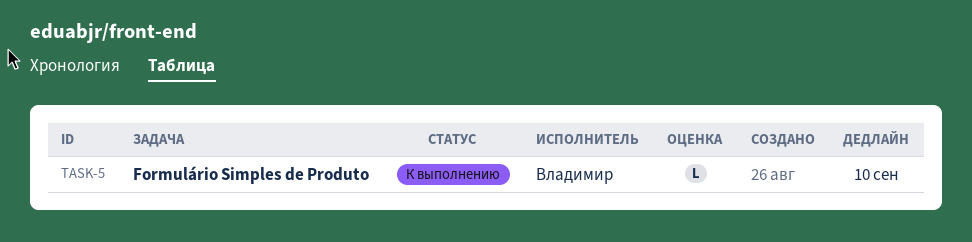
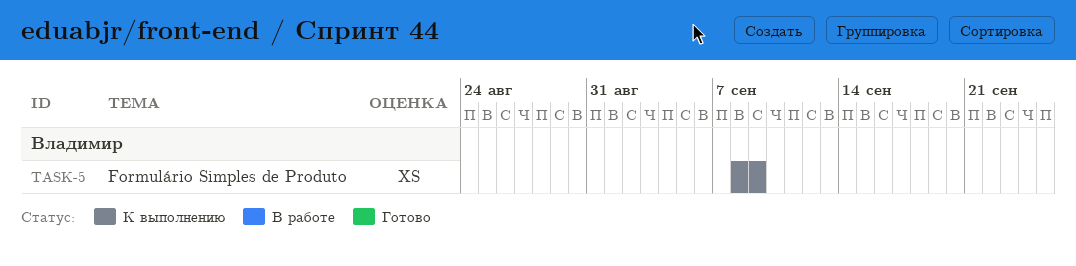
TASK-5, estimate: L -> XS
TASK-5, due: Sep 10 -> Sep 9

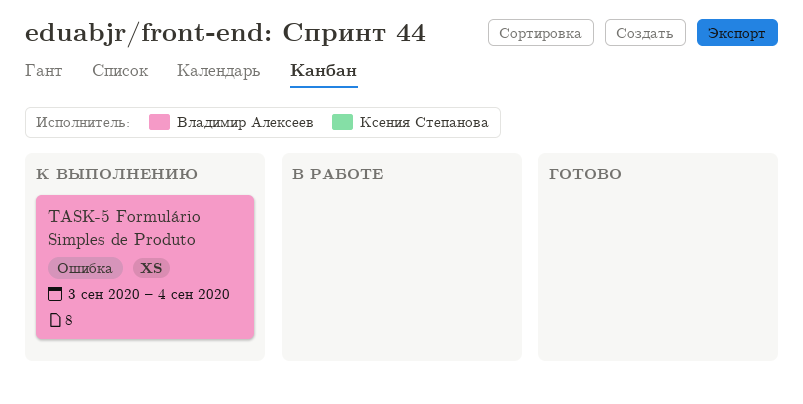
TASK-5, start: Sep 8 -> Sep 3
TASK-5, due: Sep 9 -> Sep 4

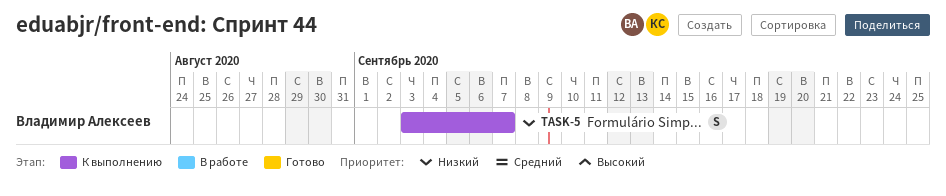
TASK-5, estimate: XS -> S
TASK-5, due: Sep 4 -> Sep 7

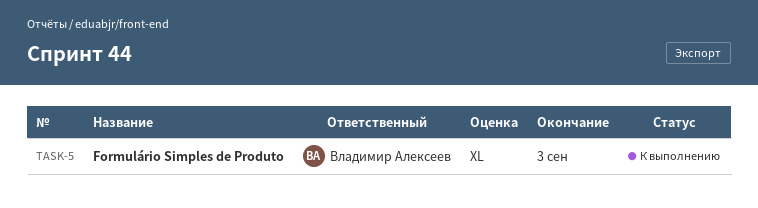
TASK-5, estimate: S -> XL
TASK-5, due: Sep 7 -> Sep 3

